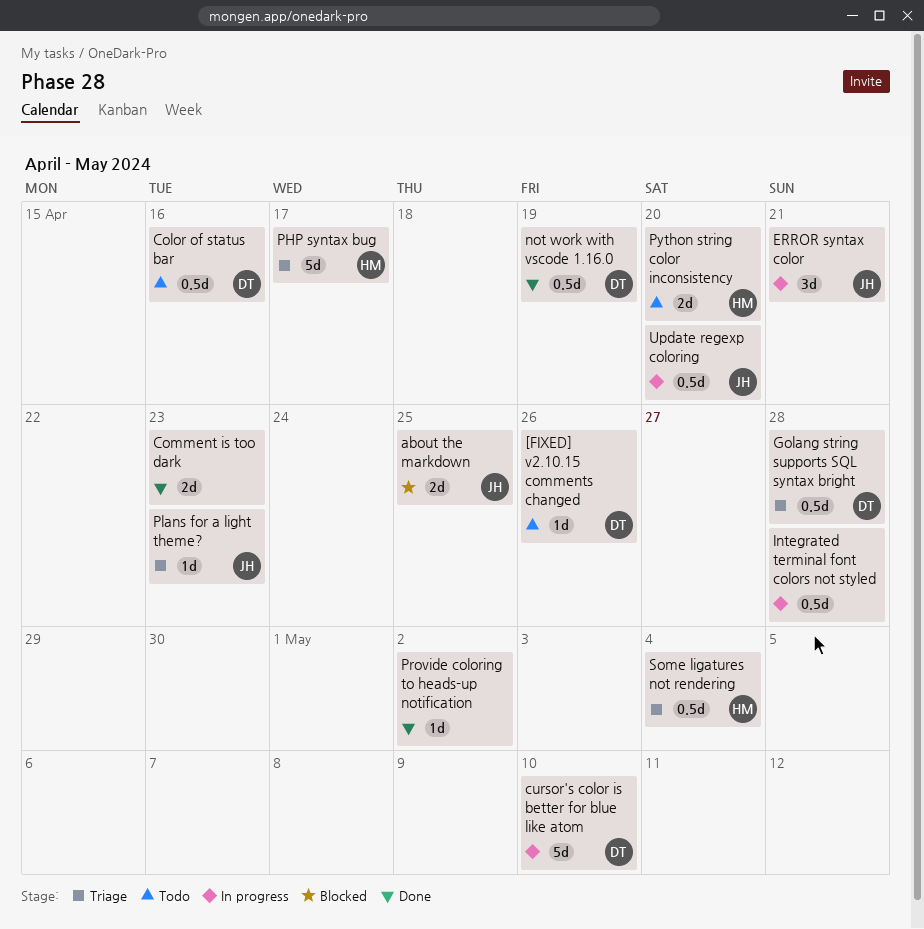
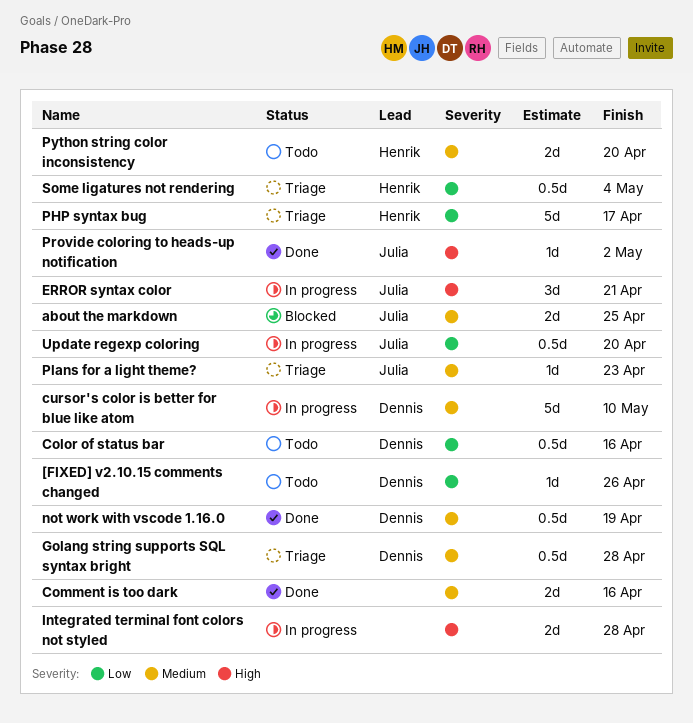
Comment is too dark, due: Apr 23 -> Apr 16
Integrated terminal font colors not styled, estimate: 0.5d -> 2d
Provide coloring to heads-up notification, owner: none -> Julia

